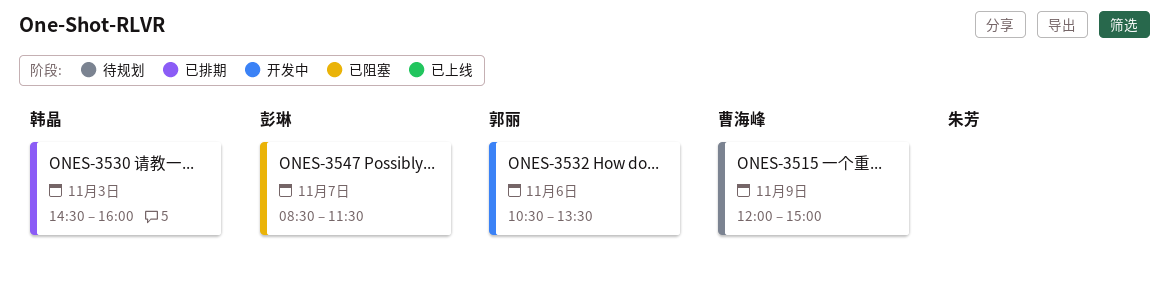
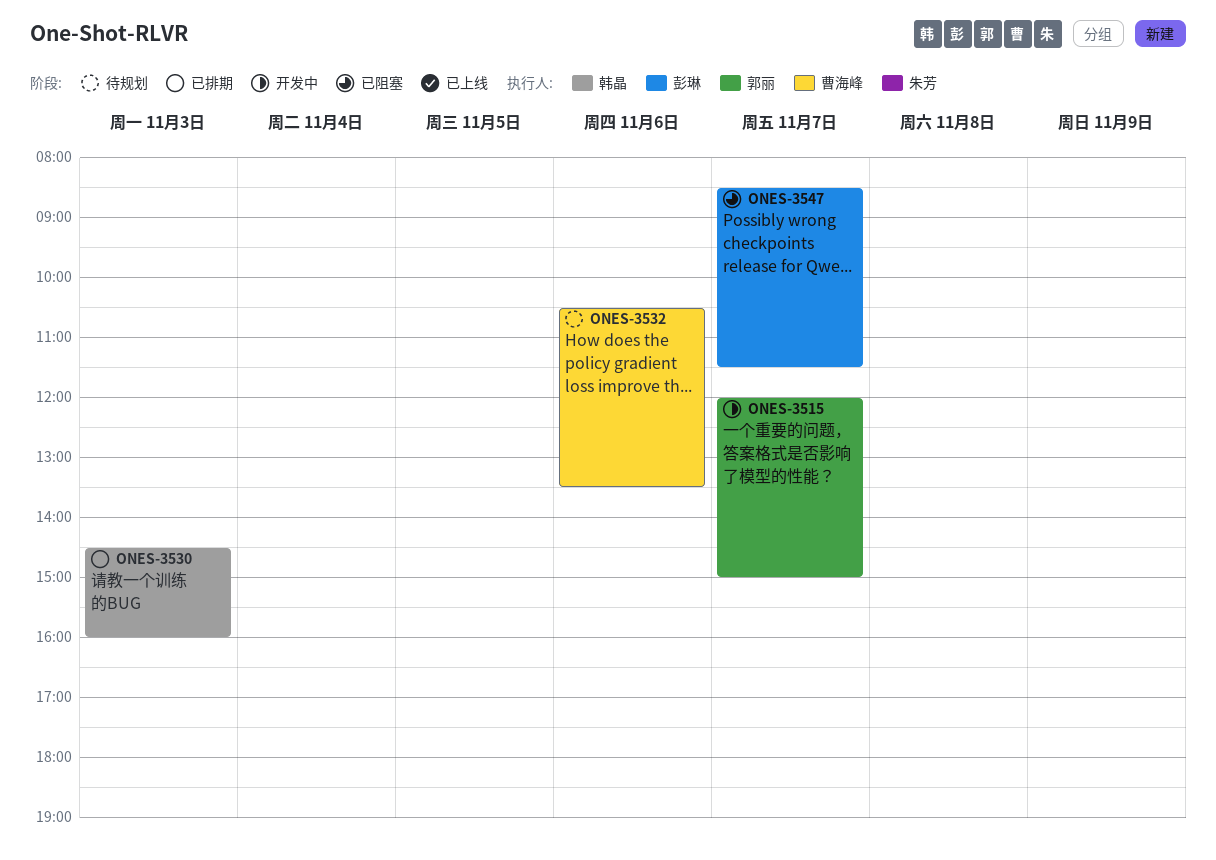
ONES-3515, status: 待规划 -> 开发中
ONES-3515, owner: 曹海峰 -> 郭丽
ONES-3515, day: Nov 9 -> Nov 7
ONES-3532, status: 开发中 -> 待规划
ONES-3532, owner: 郭丽 -> 曹海峰

